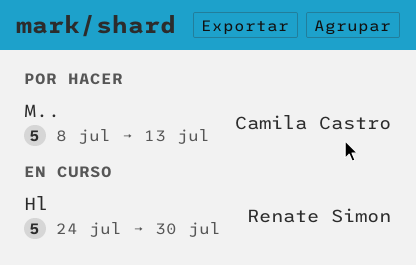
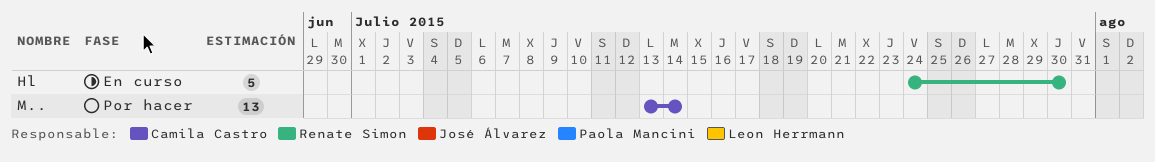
M.., estimate: 5 -> 13
M.., start: Jul 8 -> Jul 13
M.., due: Jul 13 -> Jul 14

